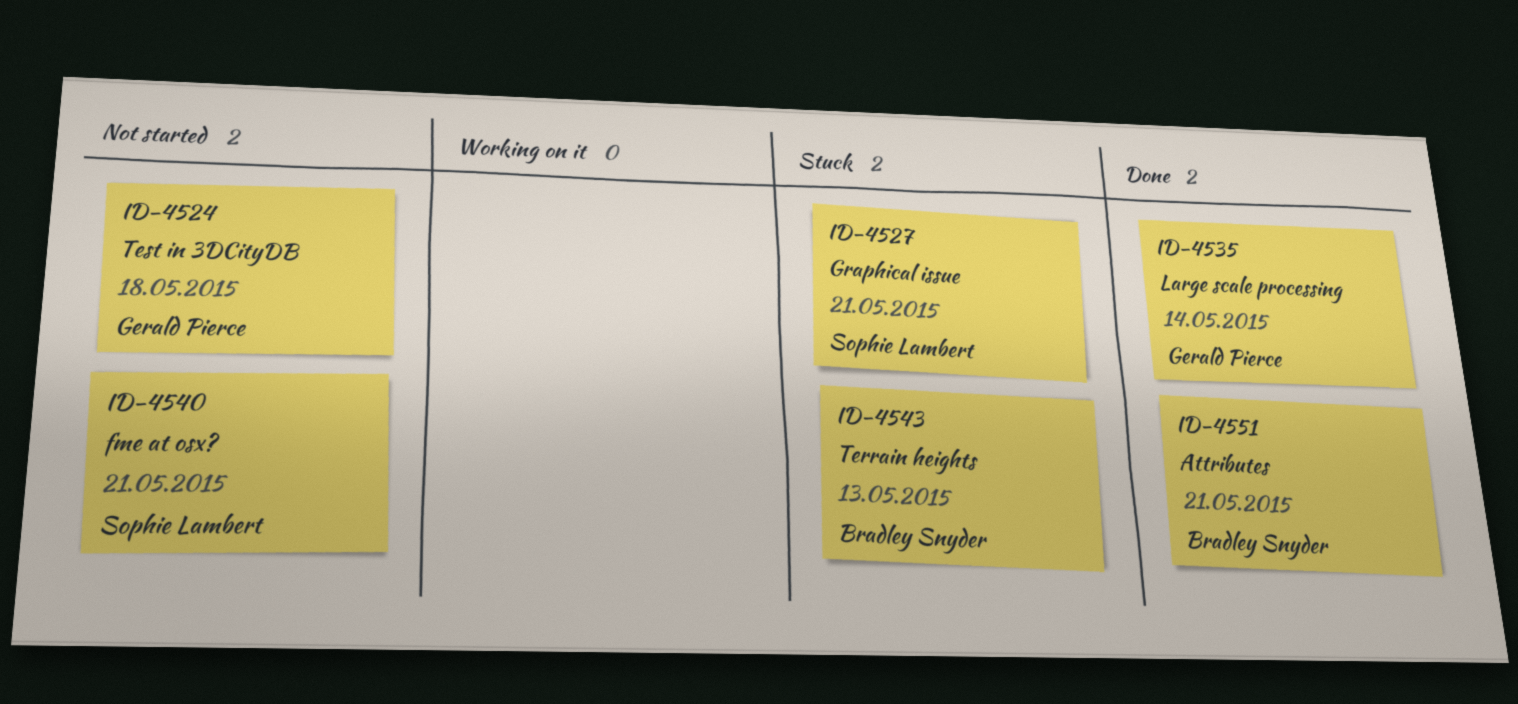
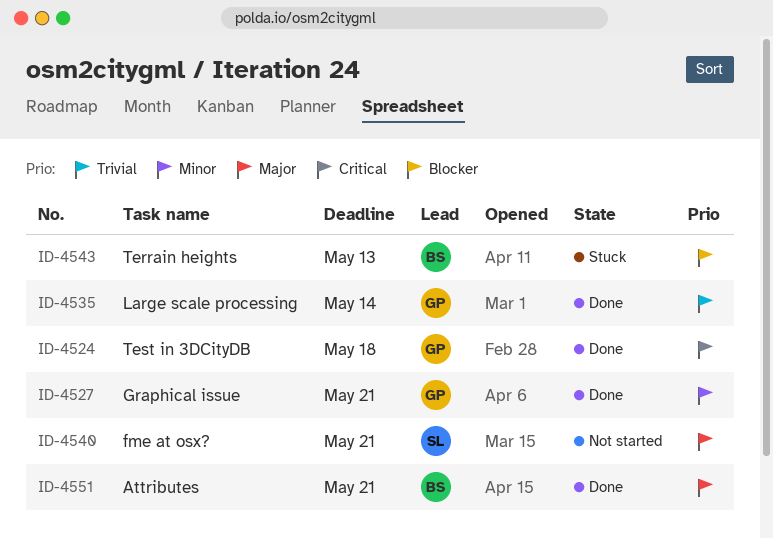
ID-4524, status: Not started -> Done
ID-4527, status: Stuck -> Done
ID-4527, owner: Sophie Lambert -> Gerald Pierce

